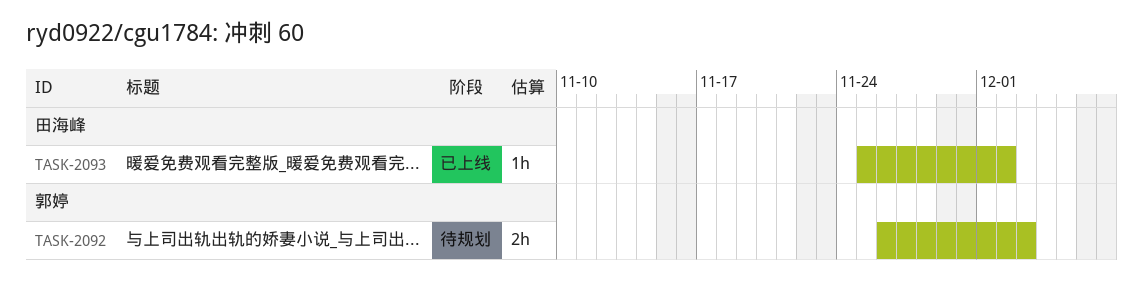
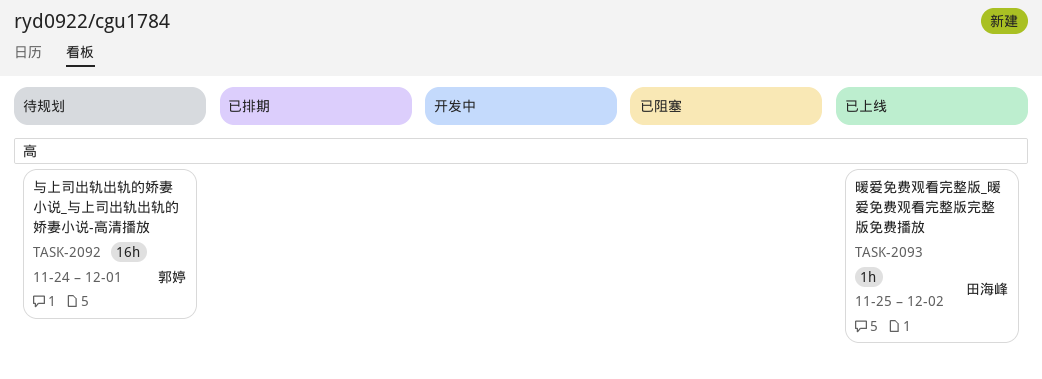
TASK-2092, estimate: 2h -> 16h
TASK-2092, start: Nov 26 -> Nov 24
TASK-2092, due: Dec 3 -> Dec 1

